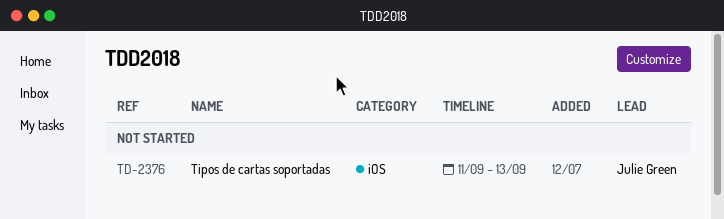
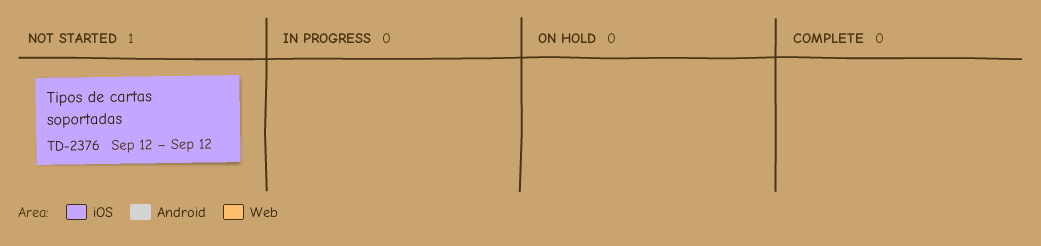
TD-2376, start: Sep 11 -> Sep 12
TD-2376, due: Sep 13 -> Sep 12

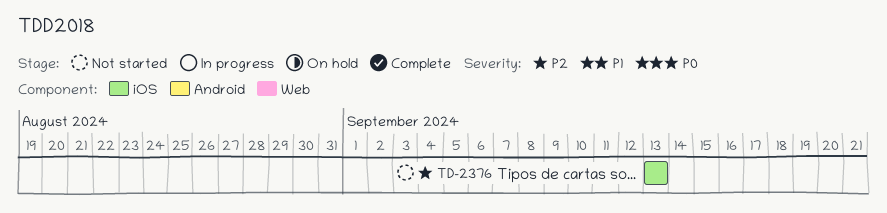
TD-2376, start: Sep 12 -> Sep 13
TD-2376, due: Sep 12 -> Sep 13

